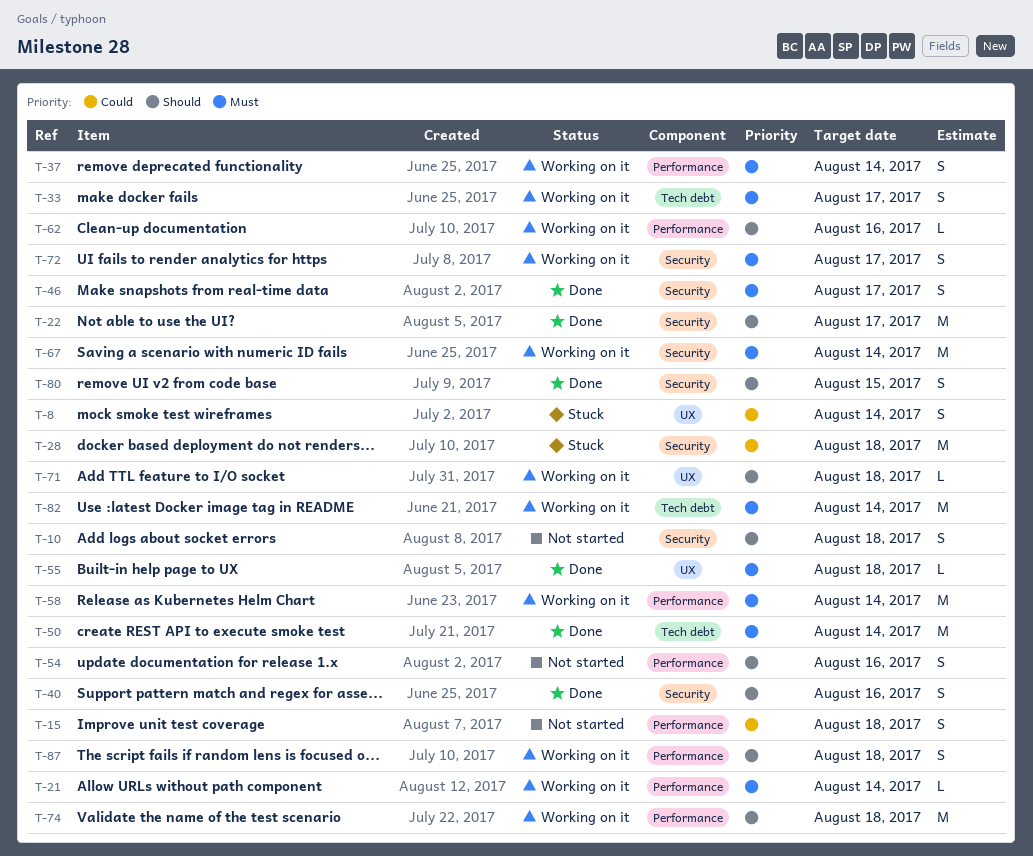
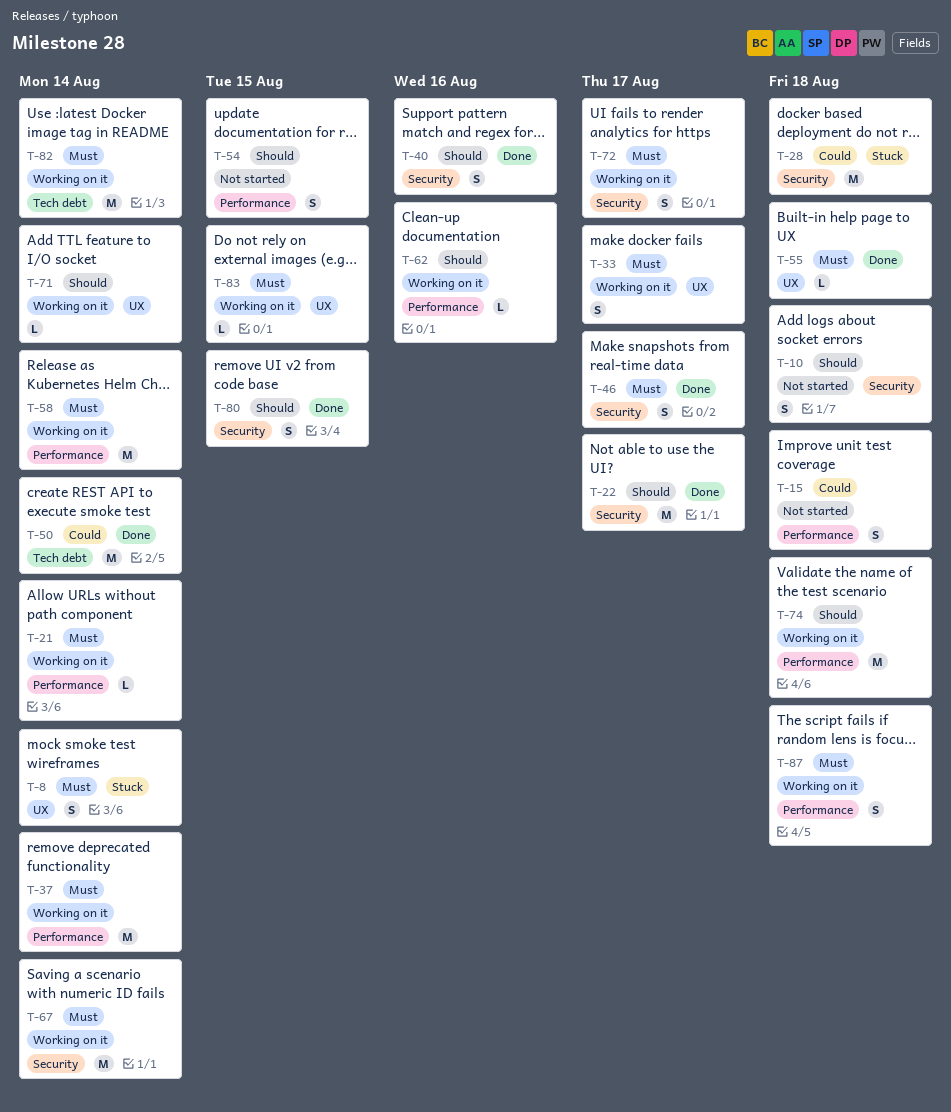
T-8, priority: Could -> Must
T-33, label: Tech debt -> UX
T-37, estimate: S -> M
T-50, priority: Must -> Could
T-54, due: Aug 16 -> Aug 15
T-71, due: Aug 18 -> Aug 14
T-83: none -> present
T-87, priority: Should -> Must

